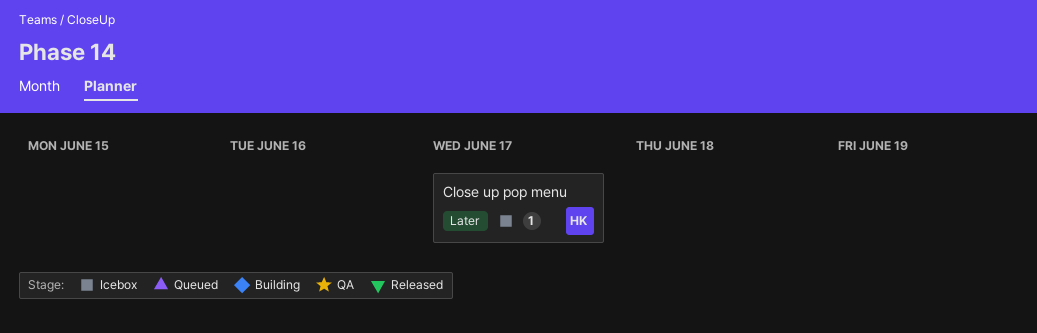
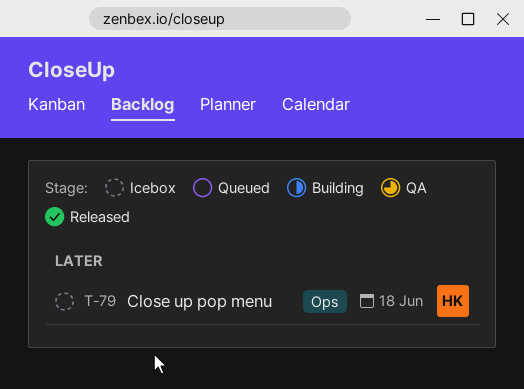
Close up pop menu, due: Jun 17 -> Jun 18

